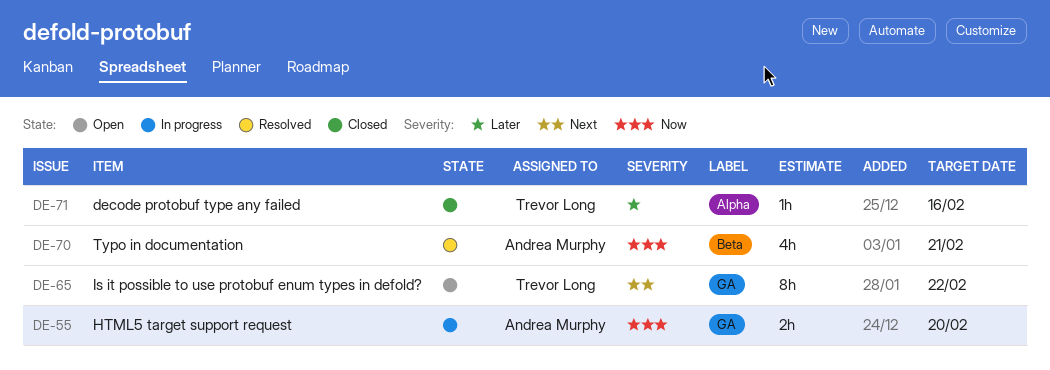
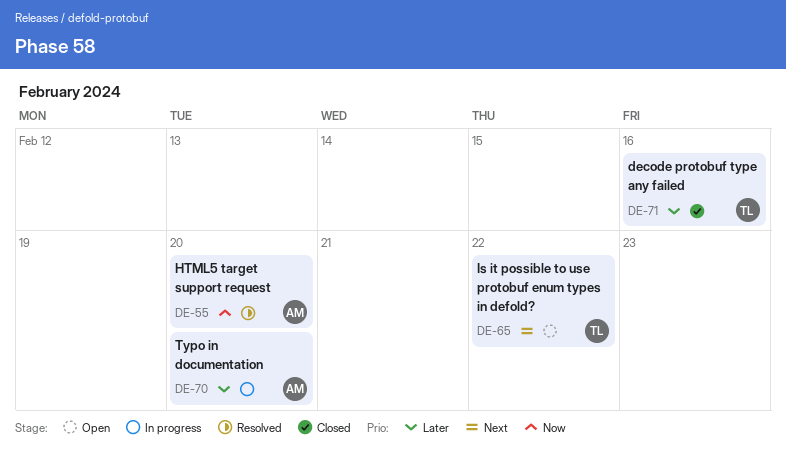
DE-55, status: In progress -> Resolved
DE-70, status: Resolved -> In progress
DE-70, priority: Now -> Later
DE-70, due: Feb 21 -> Feb 20

